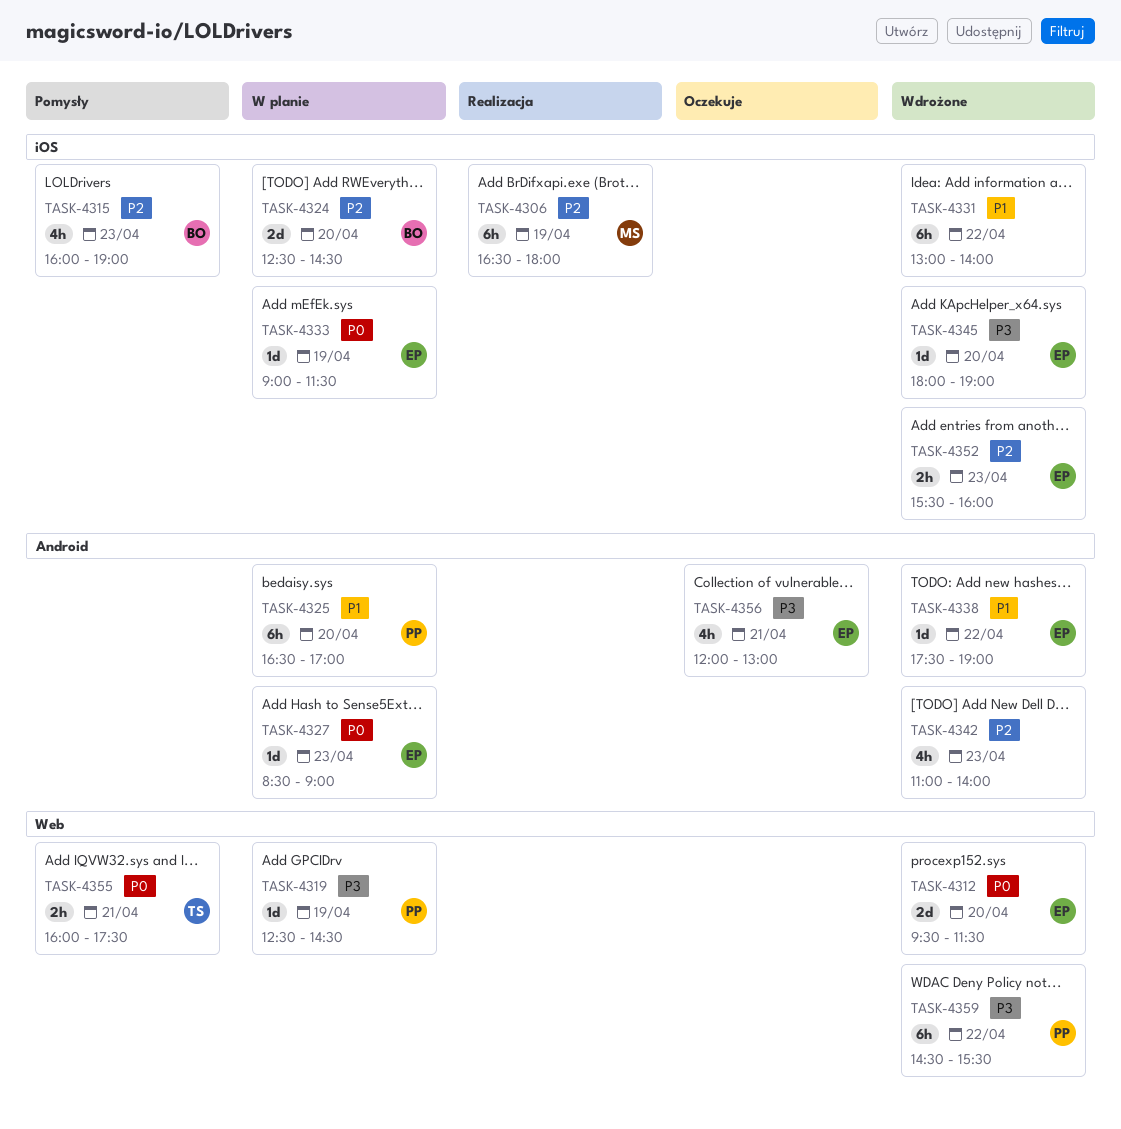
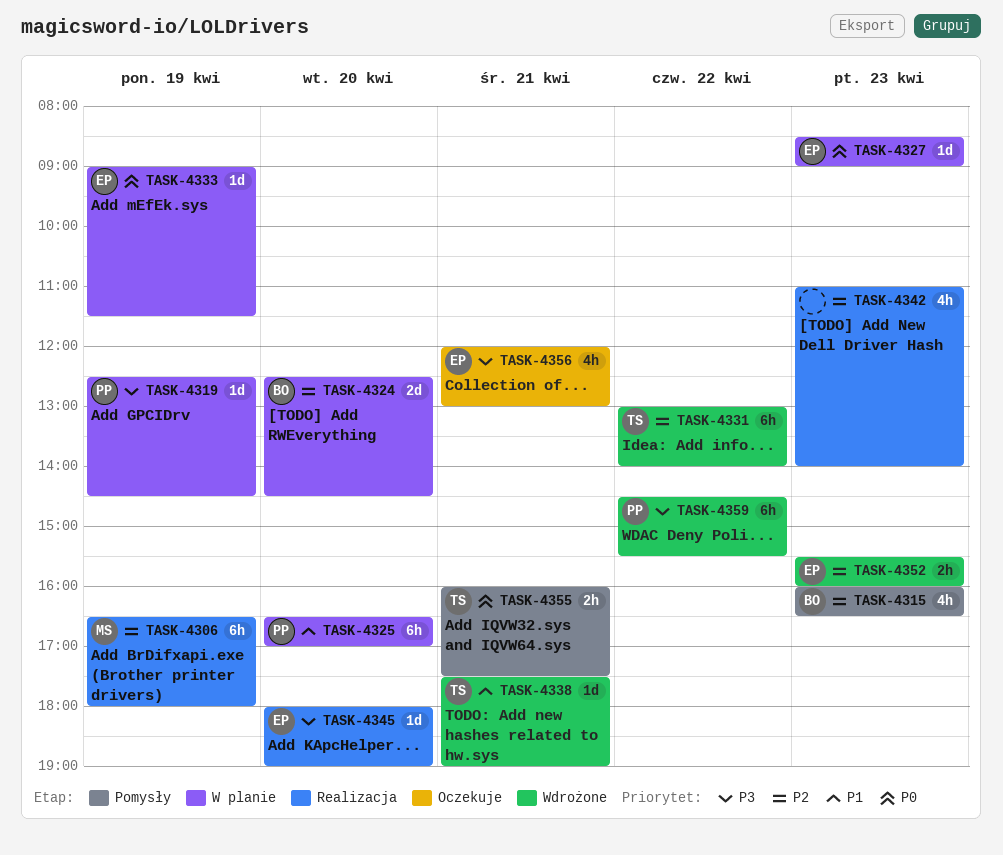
TASK-4312: present -> none
TASK-4315, ends: 19:00 -> 16:30
TASK-4331, owner: none -> TS
TASK-4331, priority: P1 -> P2
TASK-4338, owner: EP -> TS
TASK-4338, day: Apr 22 -> Apr 21
TASK-4342, status: Wdrożone -> Realizacja
TASK-4345, status: Wdrożone -> Realizacja

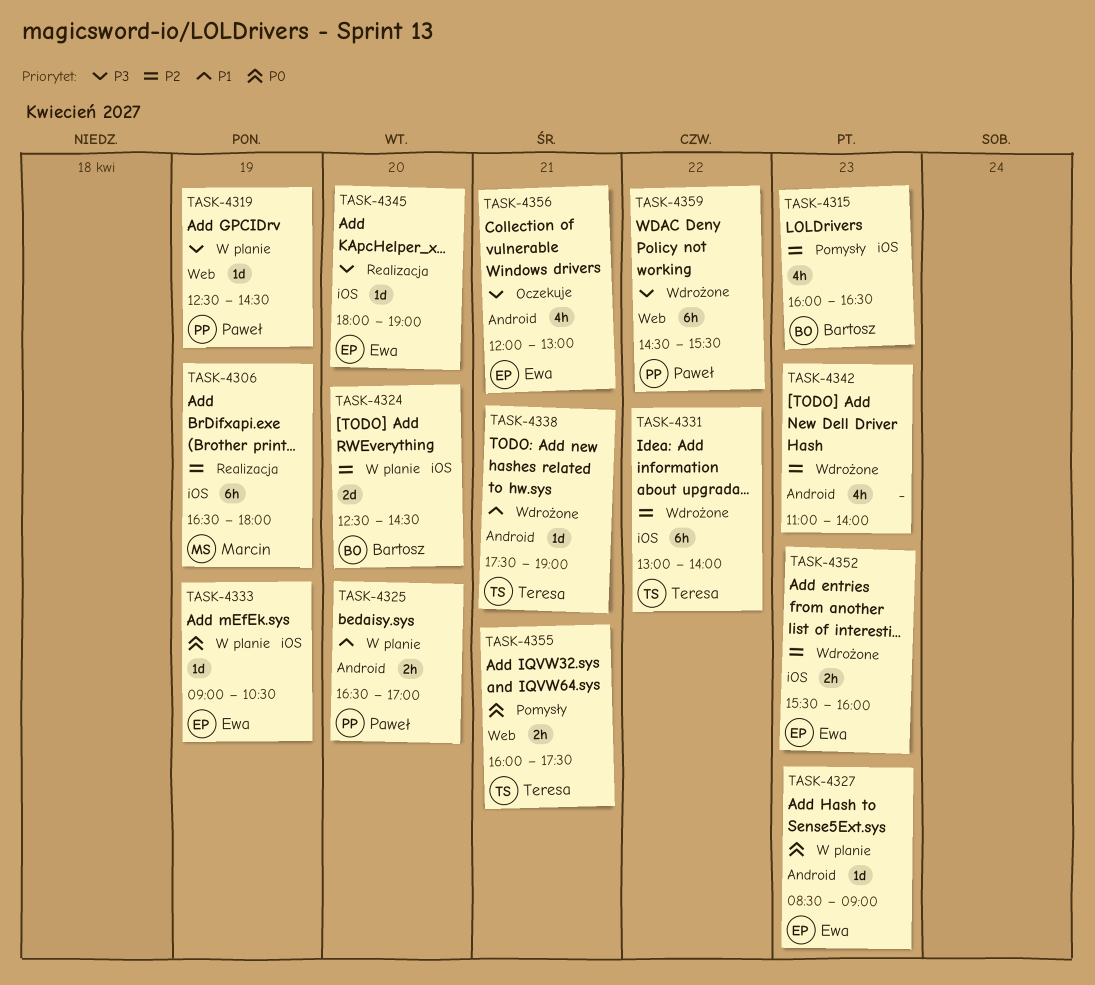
TASK-4325, estimate: 6h -> 2h
TASK-4333, ends: 11:30 -> 10:30
TASK-4342, status: Realizacja -> Wdrożone

